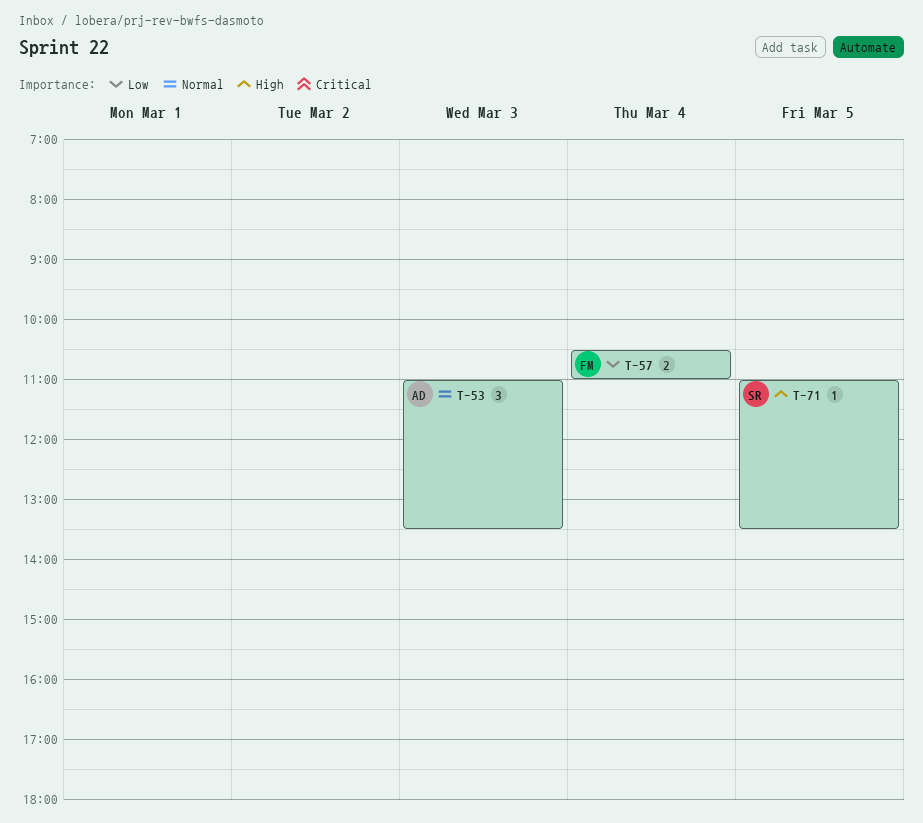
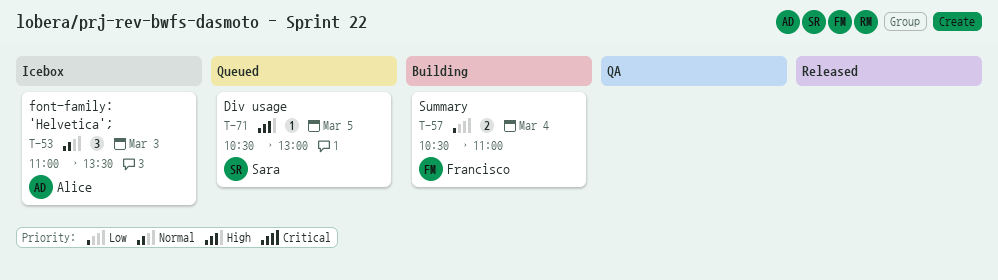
T-71, begins: 11:00 -> 10:30
T-71, ends: 13:30 -> 13:00

